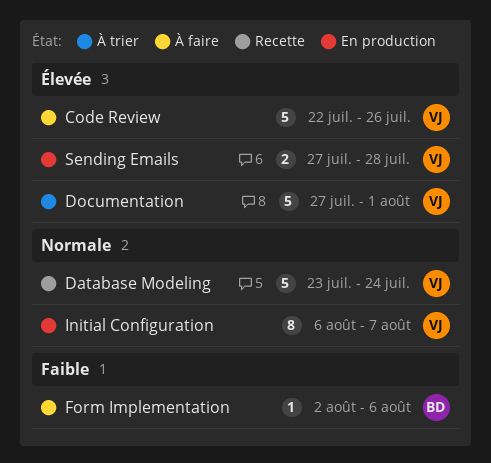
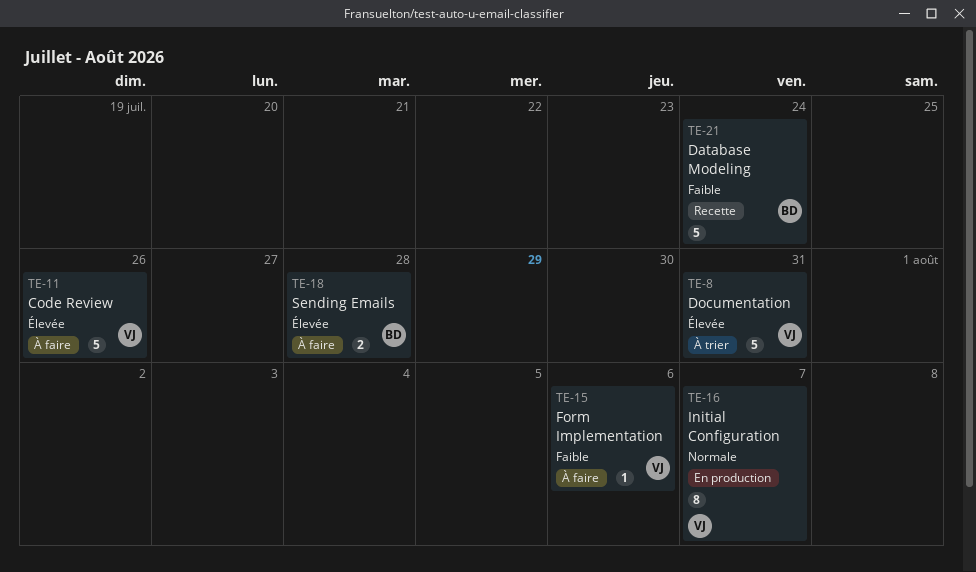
Database Modeling, owner: VJ -> BD
Database Modeling, priority: Normale -> Faible
Documentation, due: Aug 1 -> Jul 31
Form Implementation, owner: BD -> VJ
Sending Emails, status: En production -> À faire
Sending Emails, owner: VJ -> BD

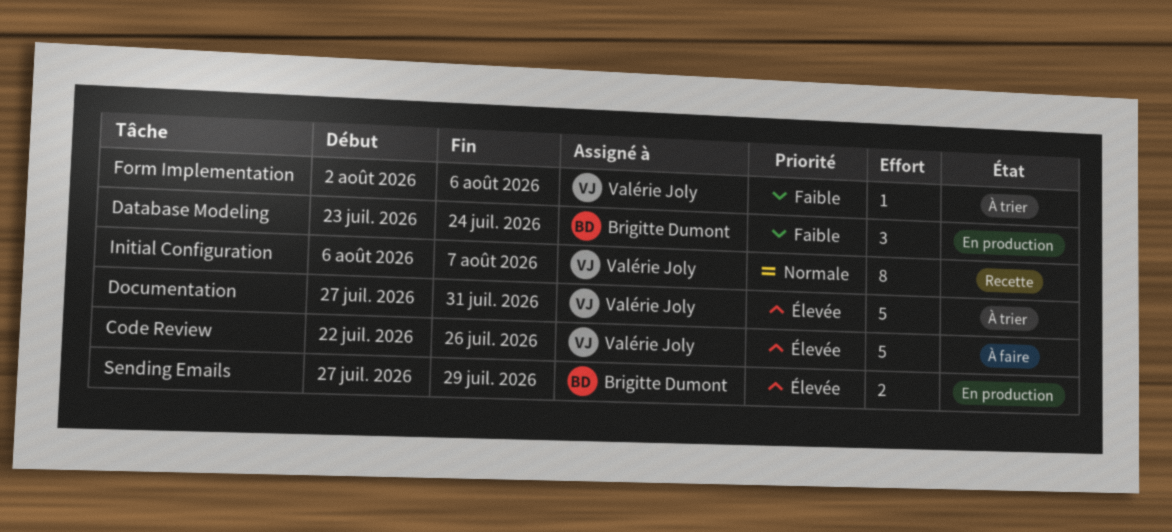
Database Modeling, status: Recette -> En production
Database Modeling, estimate: 5 -> 3
Form Implementation, status: À faire -> À trier
Initial Configuration, status: En production -> Recette
Sending Emails, status: À faire -> En production
Sending Emails, due: Jul 28 -> Jul 29

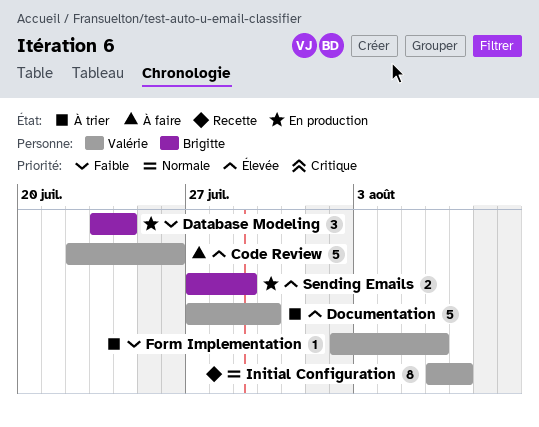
Documentation, due: Jul 31 -> Jul 30

